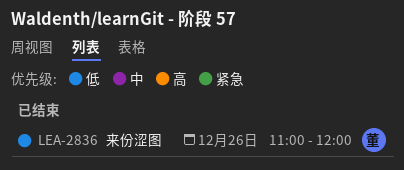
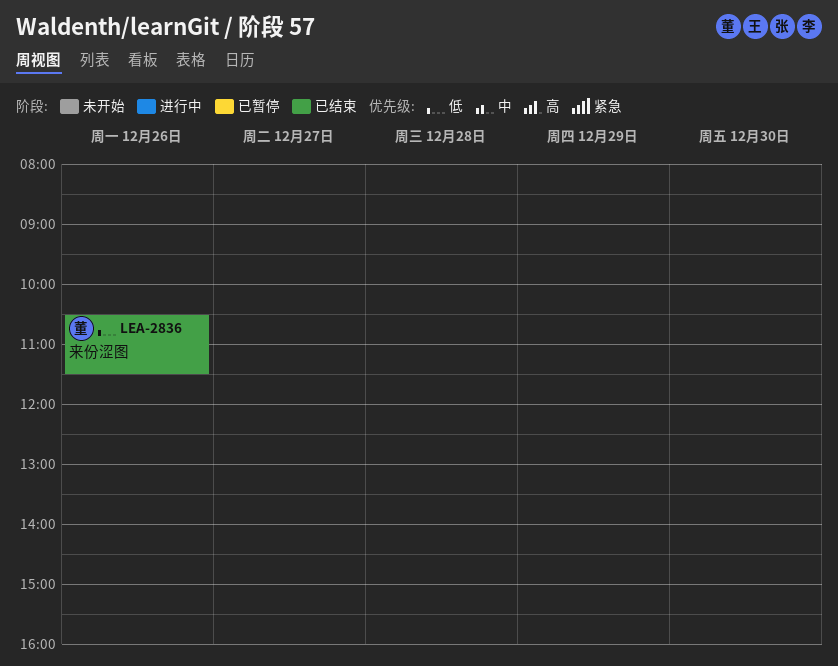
LEA-2836, begins: 11:00 -> 10:30
LEA-2836, ends: 12:00 -> 11:30

